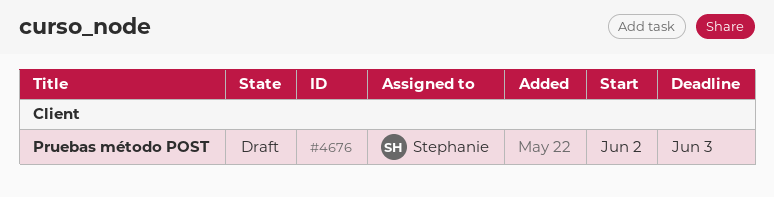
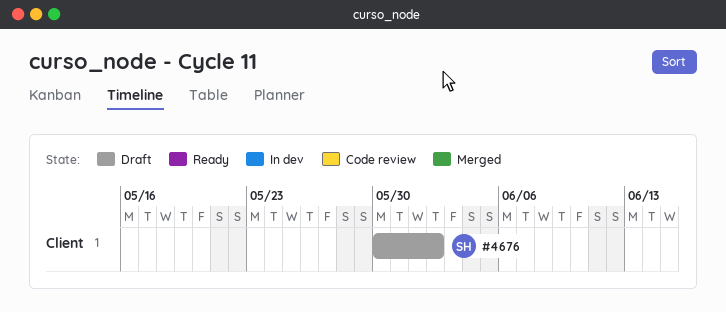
#4676, start: Jun 2 -> May 30
#4676, due: Jun 3 -> Jun 2

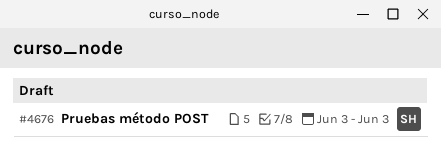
#4676, start: May 30 -> Jun 3
#4676, due: Jun 2 -> Jun 3

